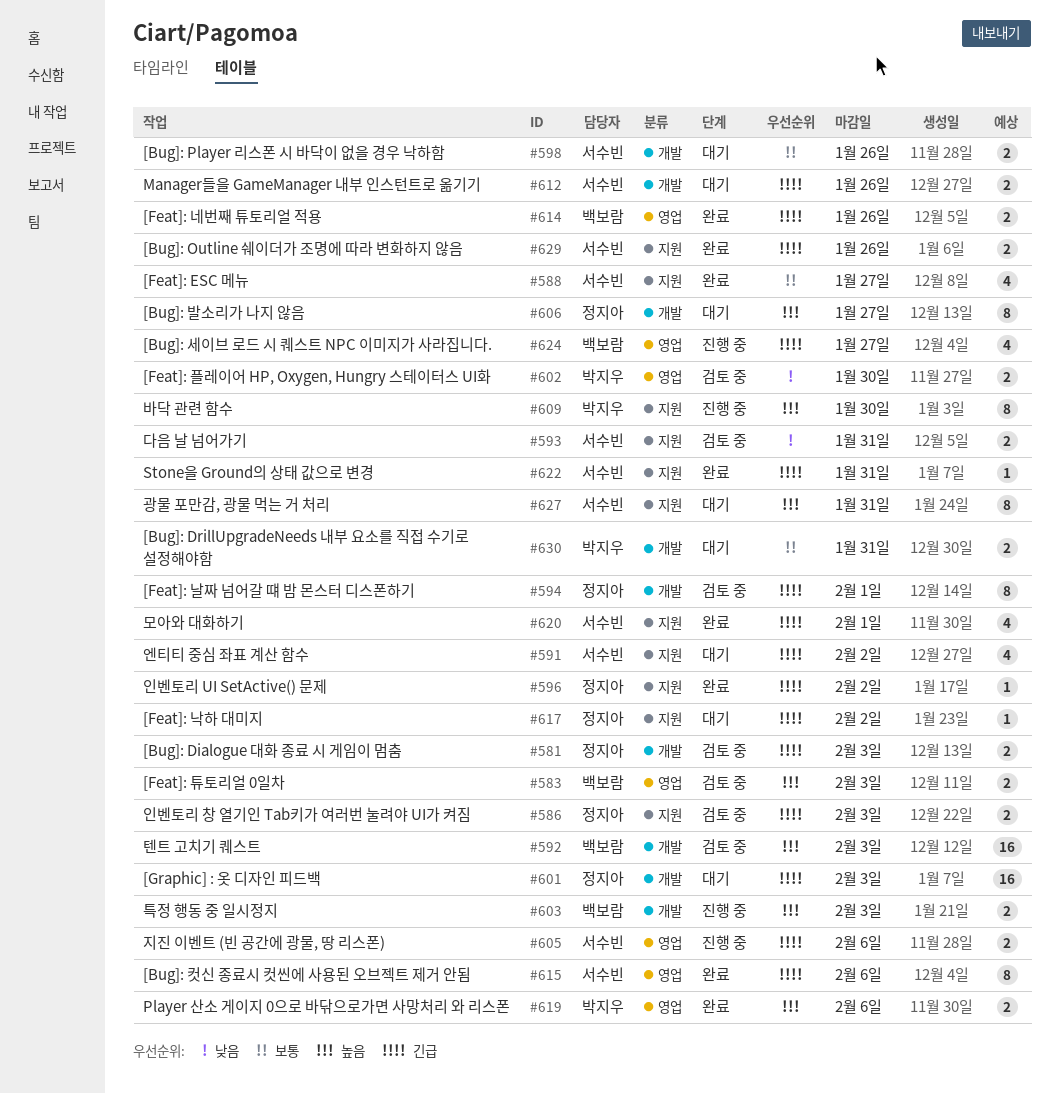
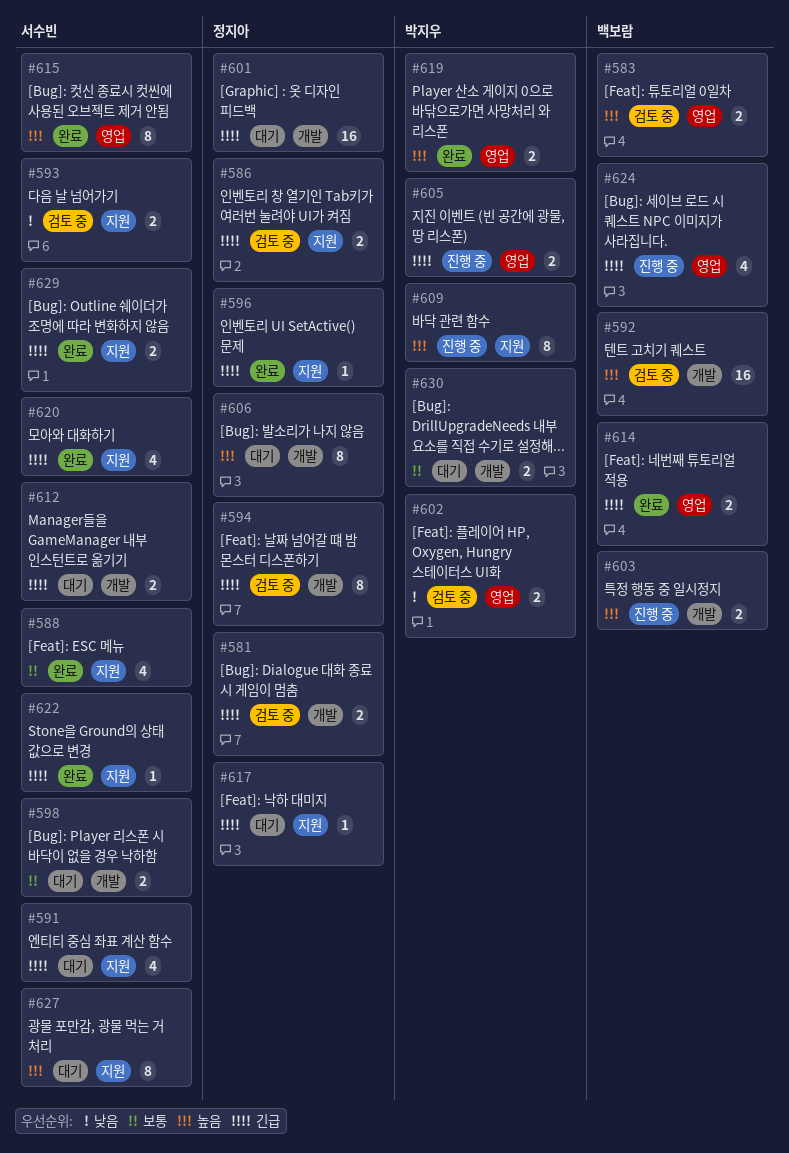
#605, owner: 서수빈 -> 박지우
#615, priority: 긴급 -> 높음

